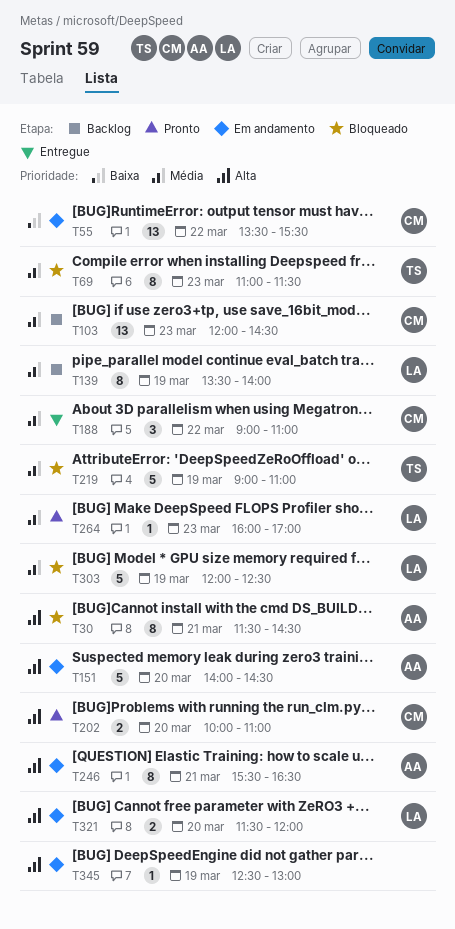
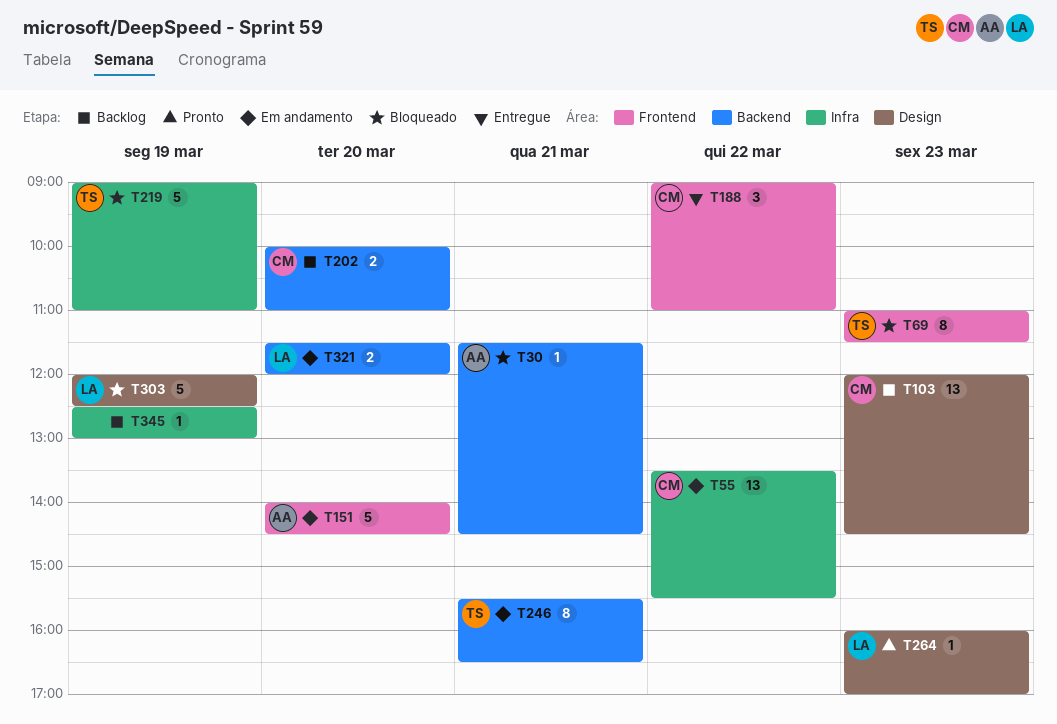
T30, estimate: 8 -> 1
T139: present -> none
T202, status: Pronto -> Backlog
T246, owner: AA -> TS
T345, status: Em andamento -> Backlog

